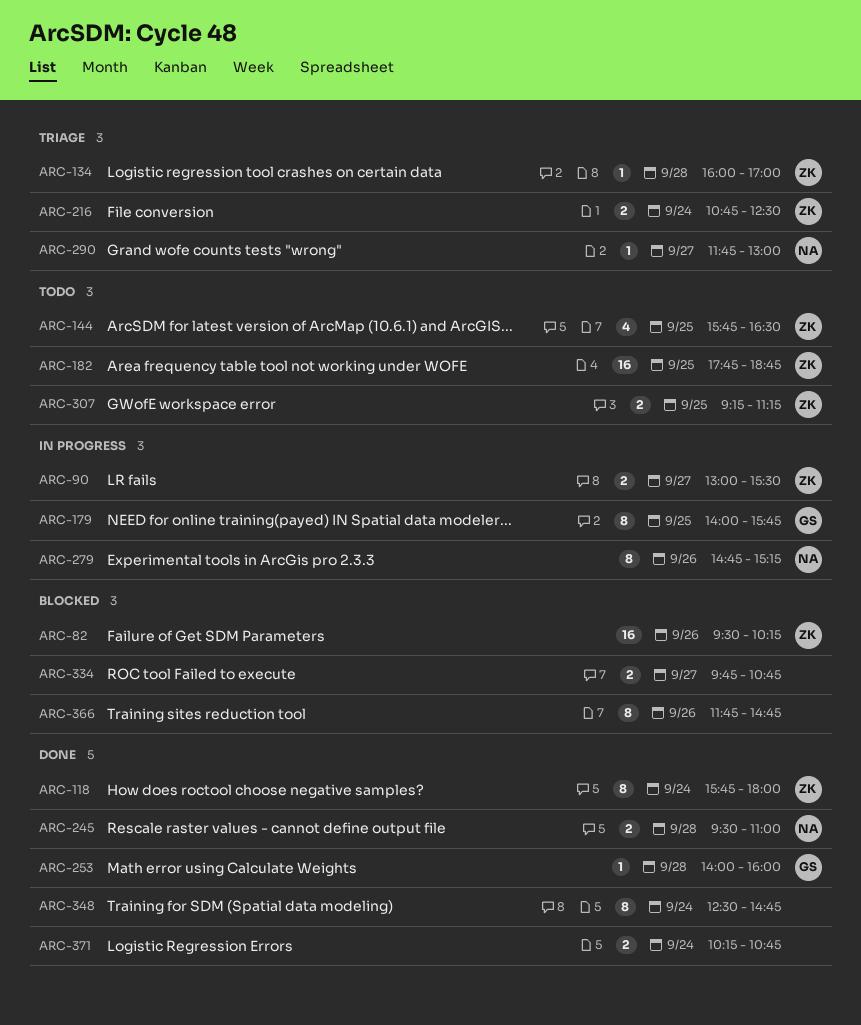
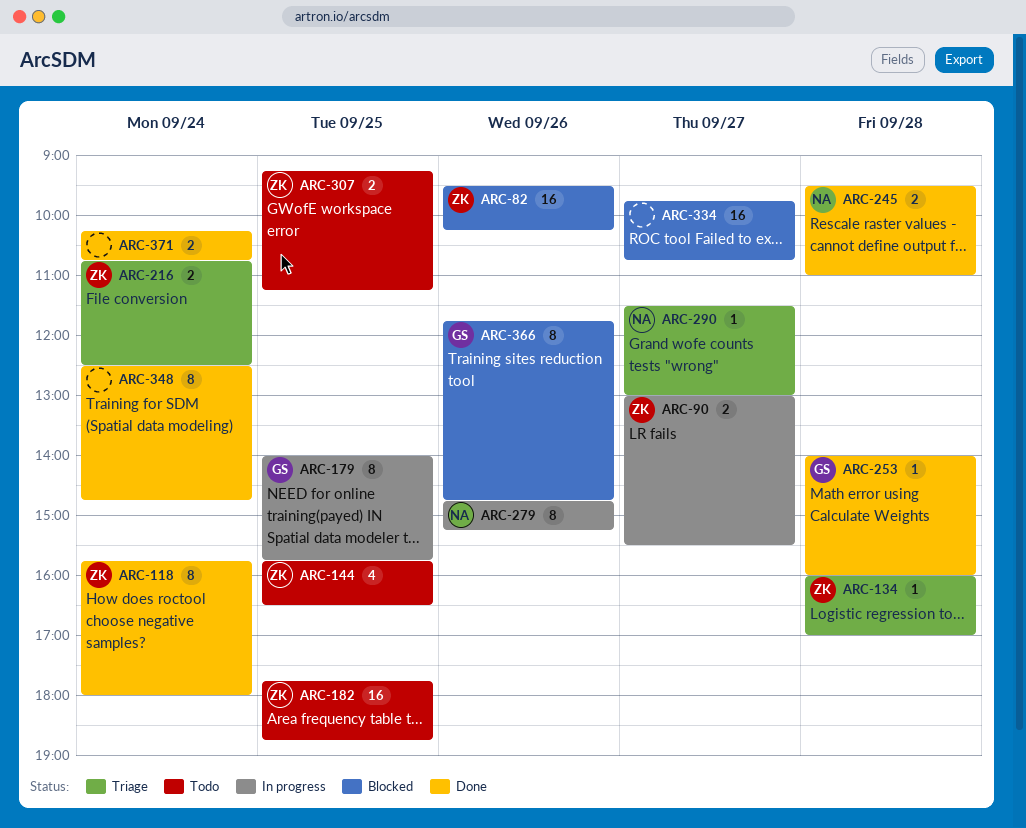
ARC-290, begins: 11:45 -> 11:30
ARC-334, estimate: 2 -> 16
ARC-366, owner: none -> GS

